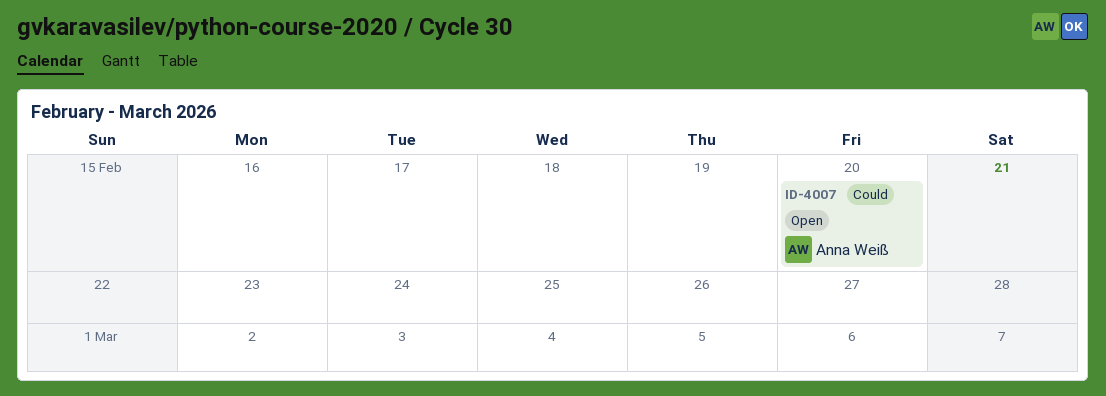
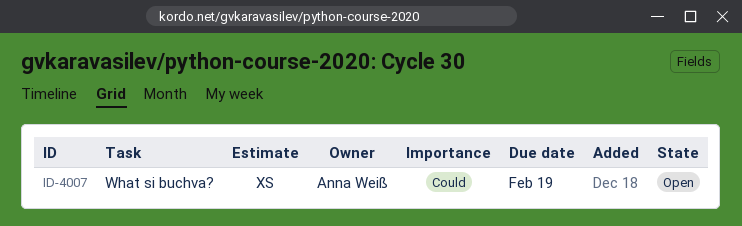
ID-4007, due: Feb 20 -> Feb 19

